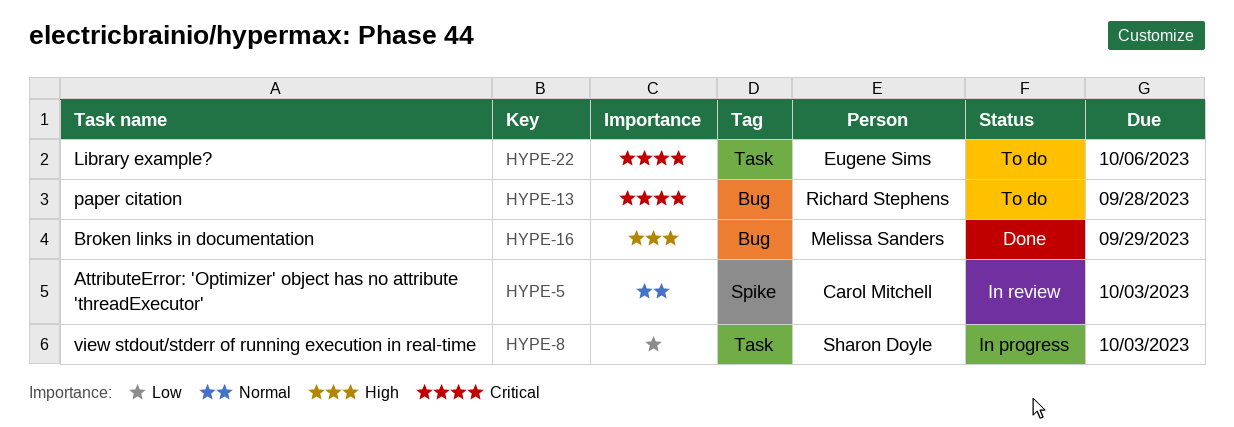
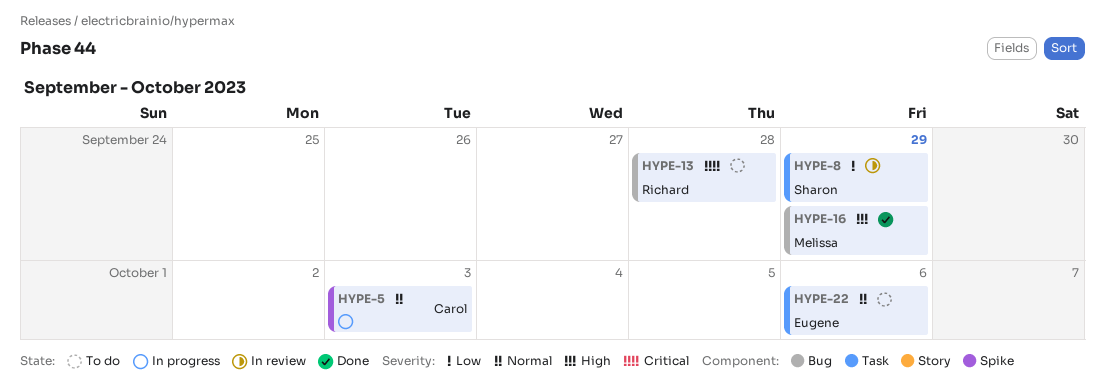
HYPE-5, status: In review -> In progress
HYPE-8, status: In progress -> In review
HYPE-8, due: Oct 3 -> Sep 29
HYPE-22, priority: Critical -> Normal

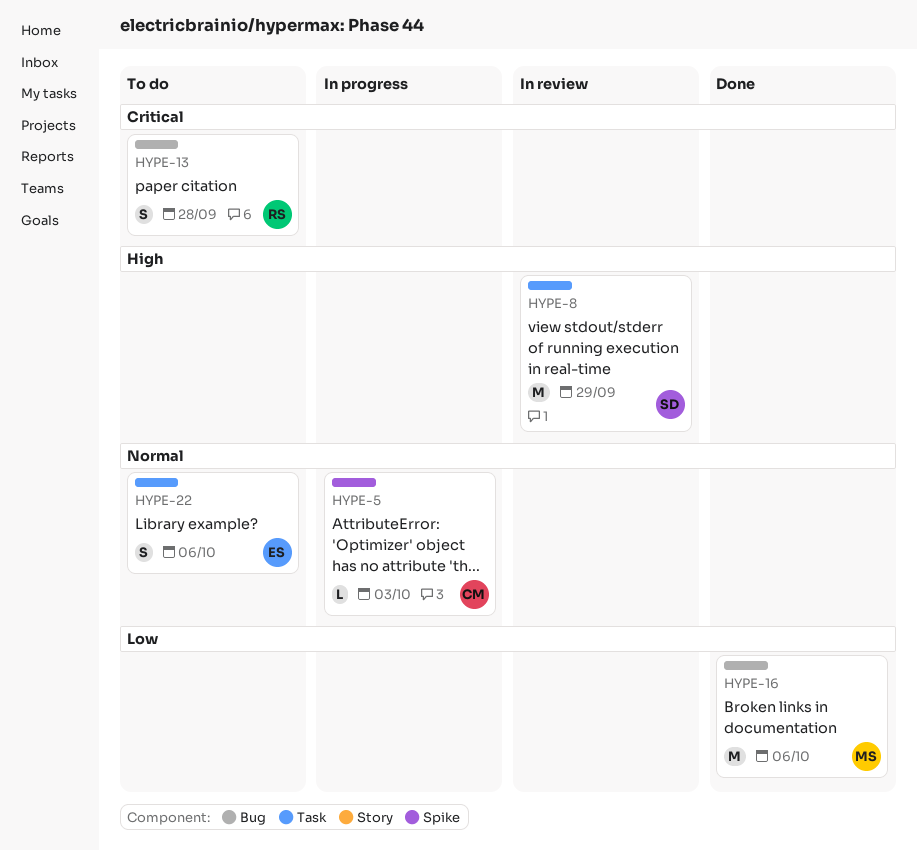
HYPE-8, priority: Low -> High
HYPE-16, priority: High -> Low
HYPE-16, due: Sep 29 -> Oct 6

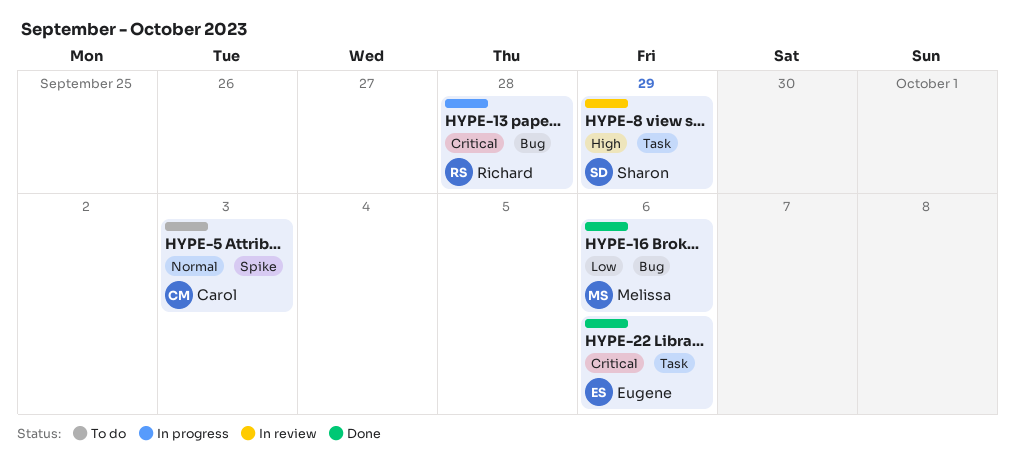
HYPE-5, status: In progress -> To do
HYPE-13, status: To do -> In progress
HYPE-22, status: To do -> Done
HYPE-22, priority: Normal -> Critical

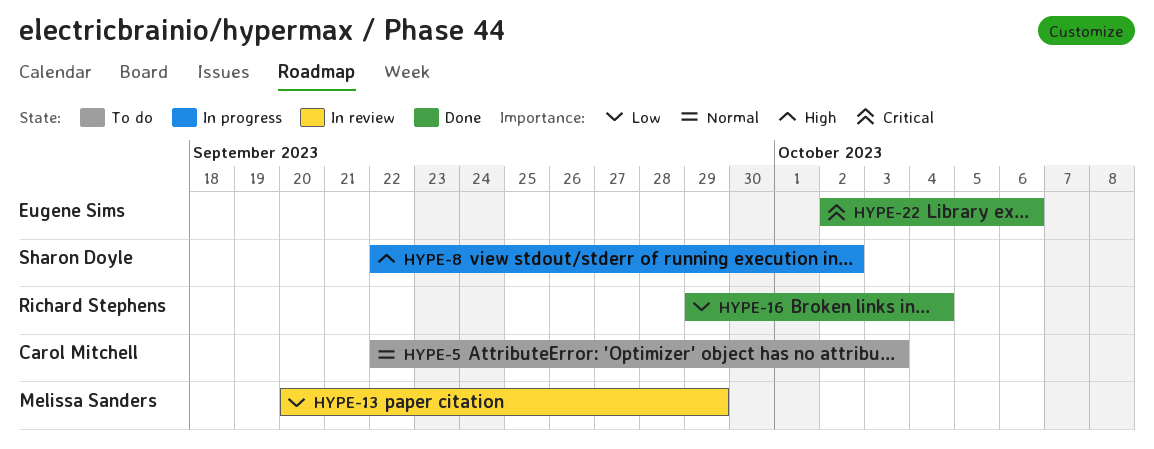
HYPE-8, status: In review -> In progress
HYPE-8, due: Sep 29 -> Oct 2
HYPE-13, status: In progress -> In review
HYPE-13, owner: Richard Stephens -> Melissa Sanders
HYPE-13, priority: Critical -> Low
HYPE-13, due: Sep 28 -> Sep 29
HYPE-16, owner: Melissa Sanders -> Richard Stephens
HYPE-16, due: Oct 6 -> Oct 4

